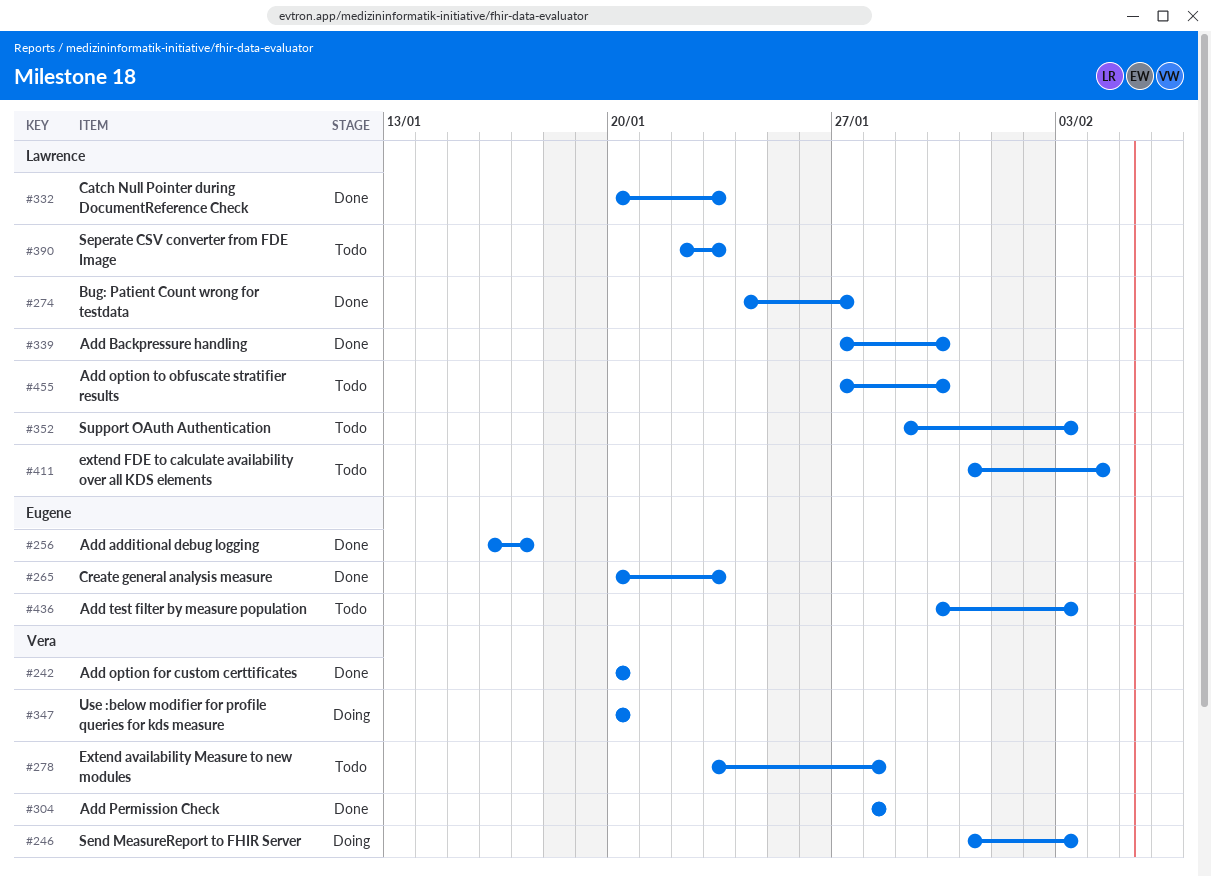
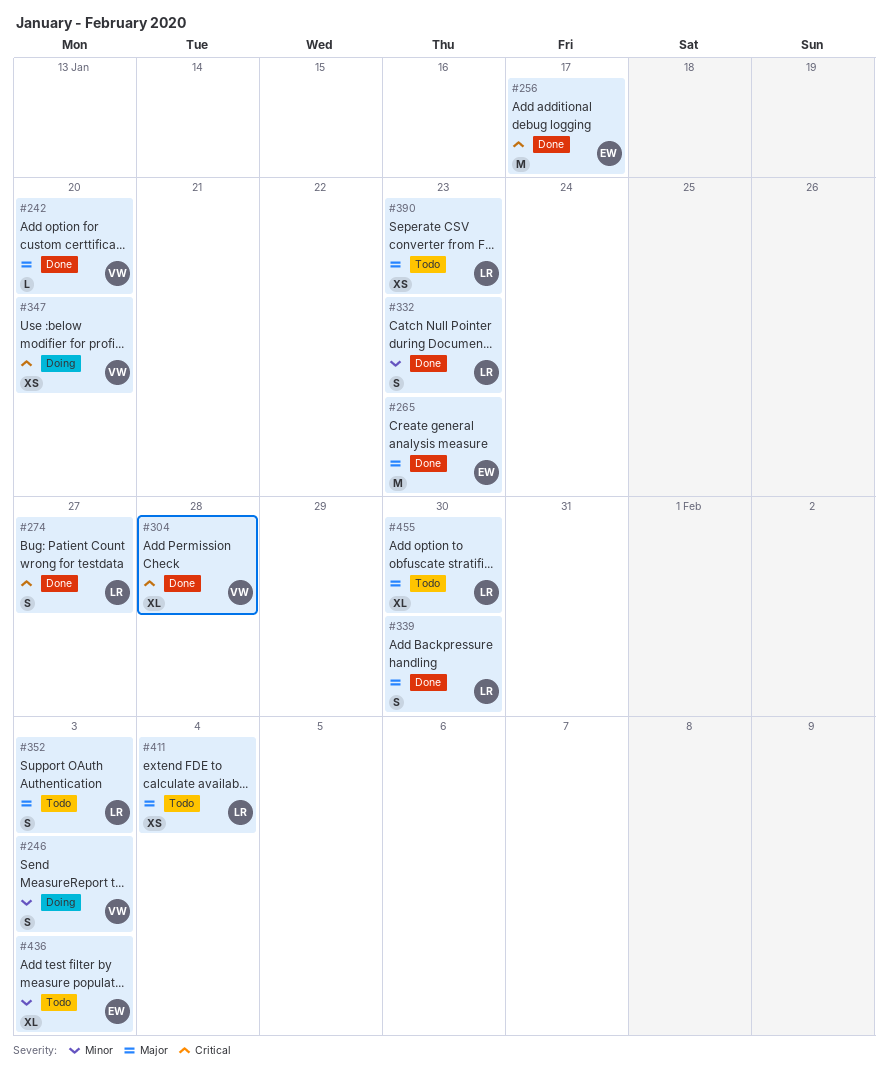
#278: present -> none

